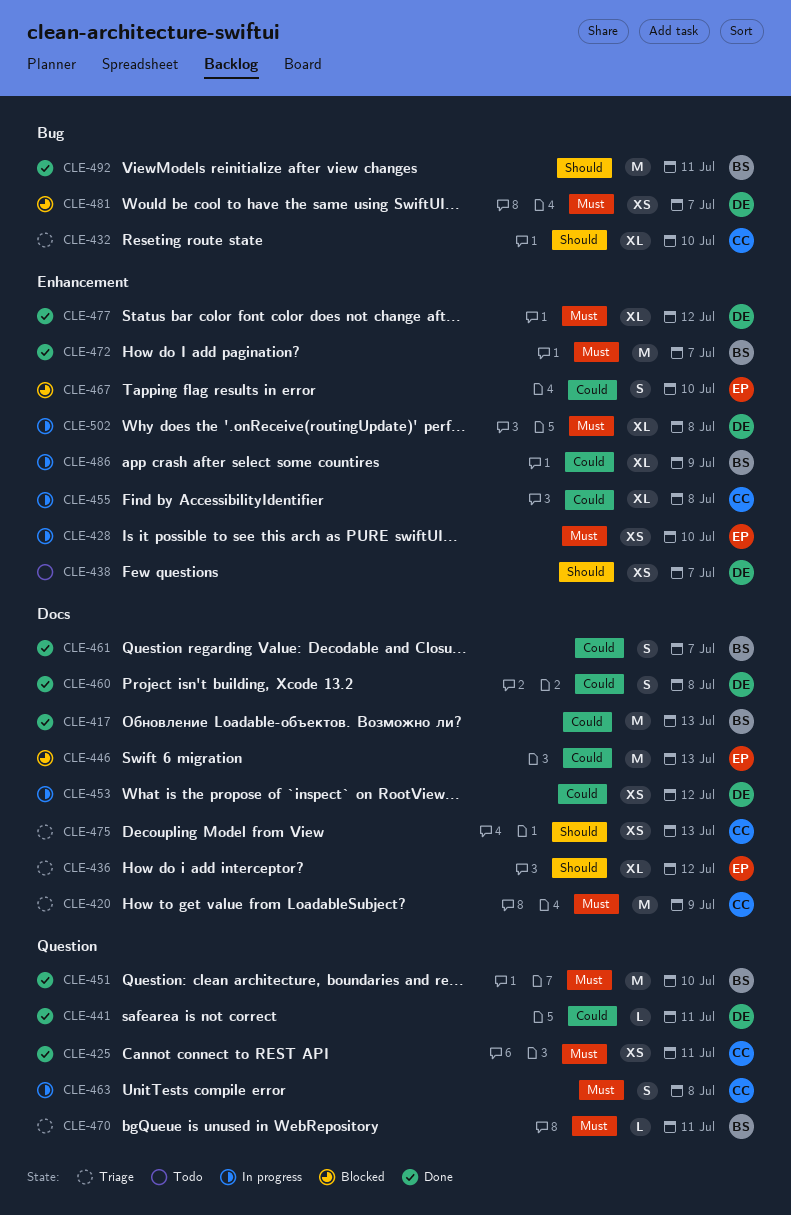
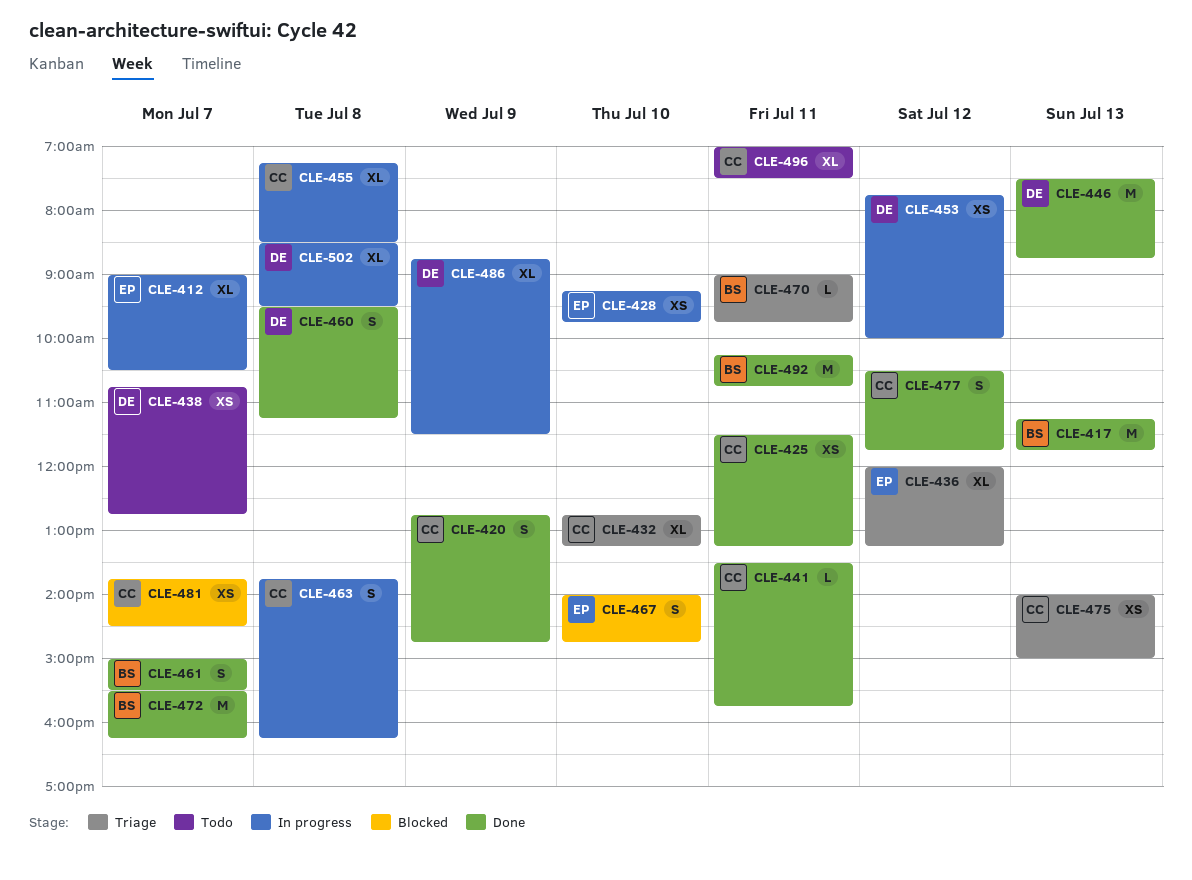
CLE-412: none -> present
CLE-420, status: Triage -> Done
CLE-420, estimate: M -> S
CLE-441, owner: DE -> CC
CLE-446, status: Blocked -> Done
CLE-446, owner: EP -> DE
CLE-451: present -> none
CLE-477, owner: DE -> CC
CLE-477, estimate: XL -> S
CLE-481, owner: DE -> CC
CLE-486, owner: BS -> DE
CLE-496: none -> present

